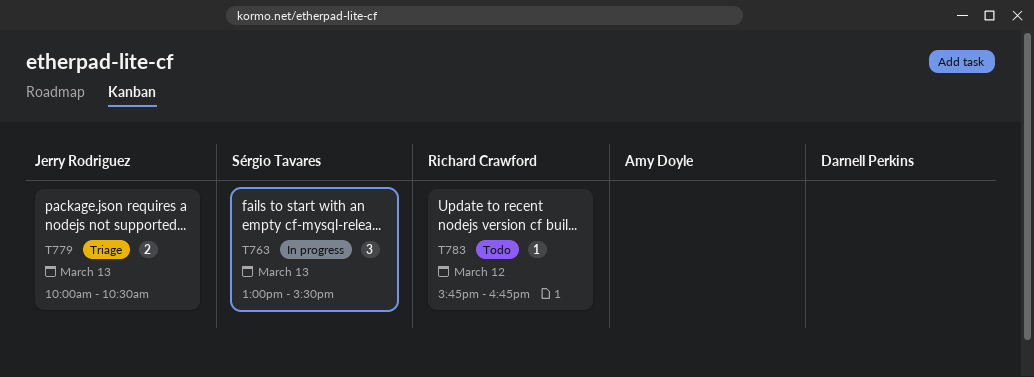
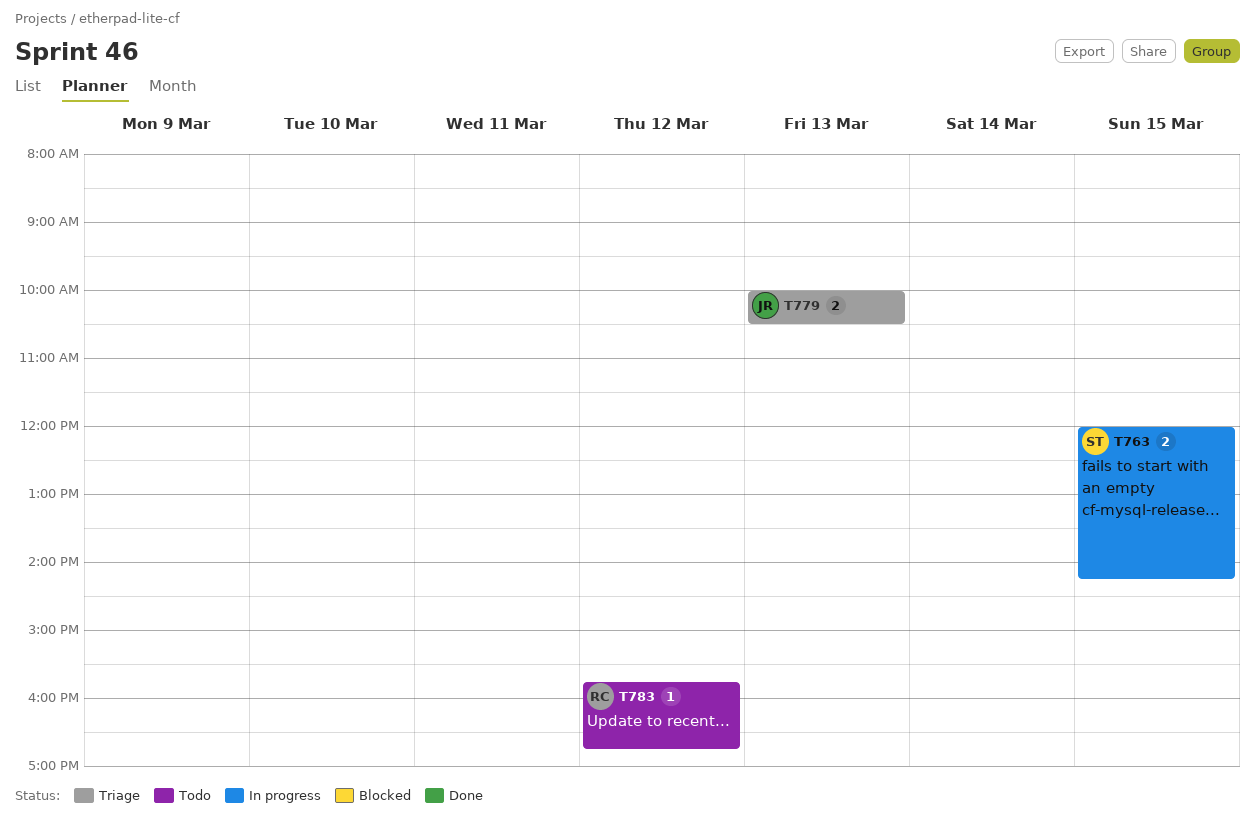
T763, estimate: 3 -> 2
T763, day: Mar 13 -> Mar 15
T763, begins: 13:00 -> 12:00
T763, ends: 15:30 -> 14:15

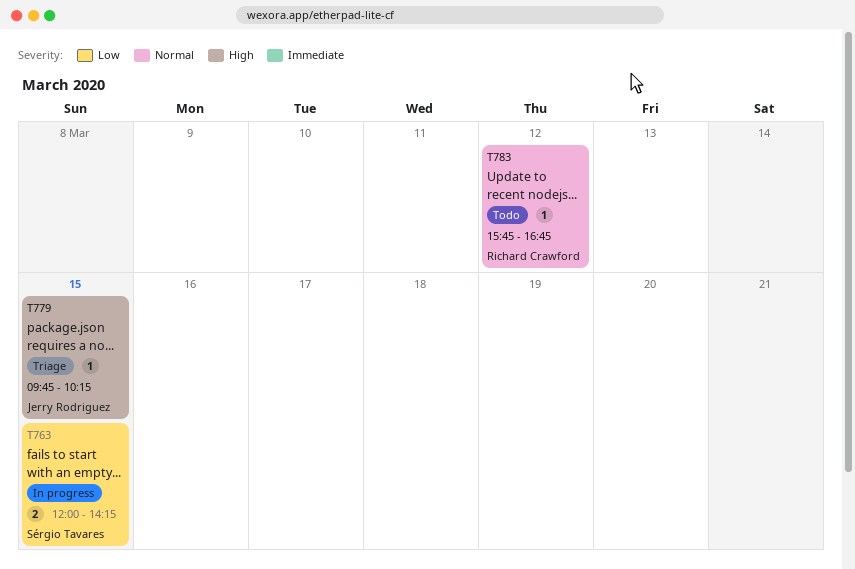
T779, estimate: 2 -> 1
T779, day: Mar 13 -> Mar 15
T779, begins: 10:00 -> 09:45
T779, ends: 10:30 -> 10:15

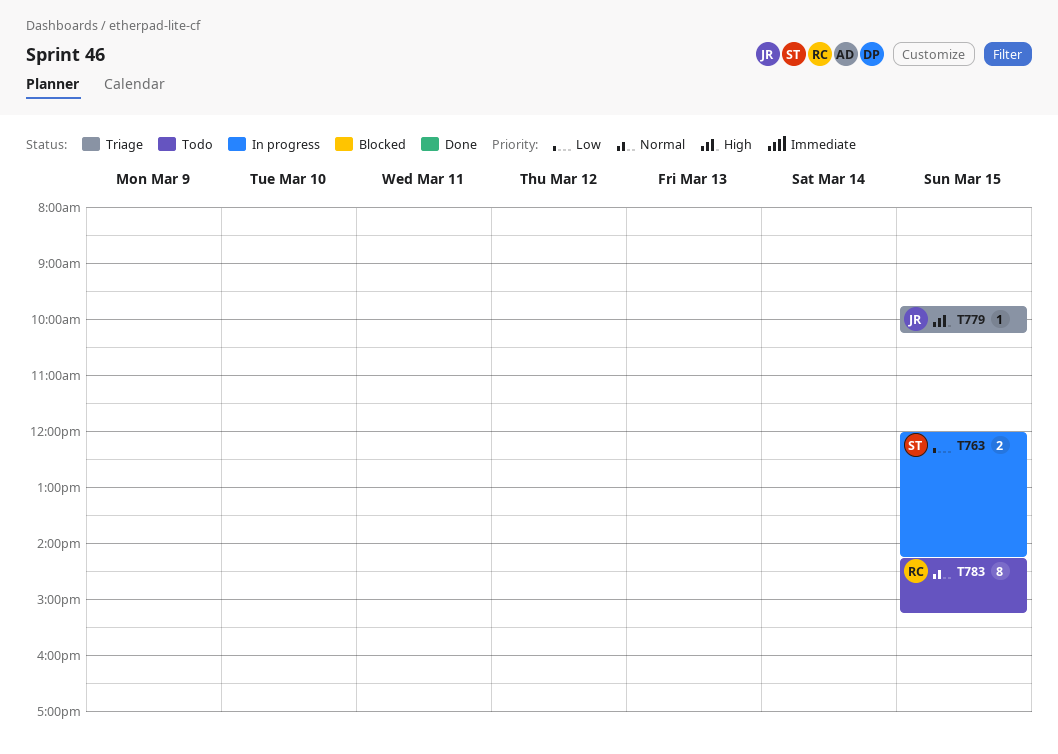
T783, estimate: 1 -> 8
T783, day: Mar 12 -> Mar 15
T783, begins: 15:45 -> 14:15
T783, ends: 16:45 -> 15:15

